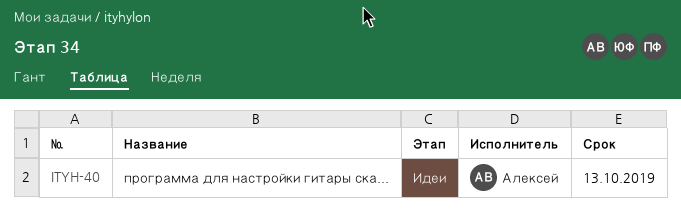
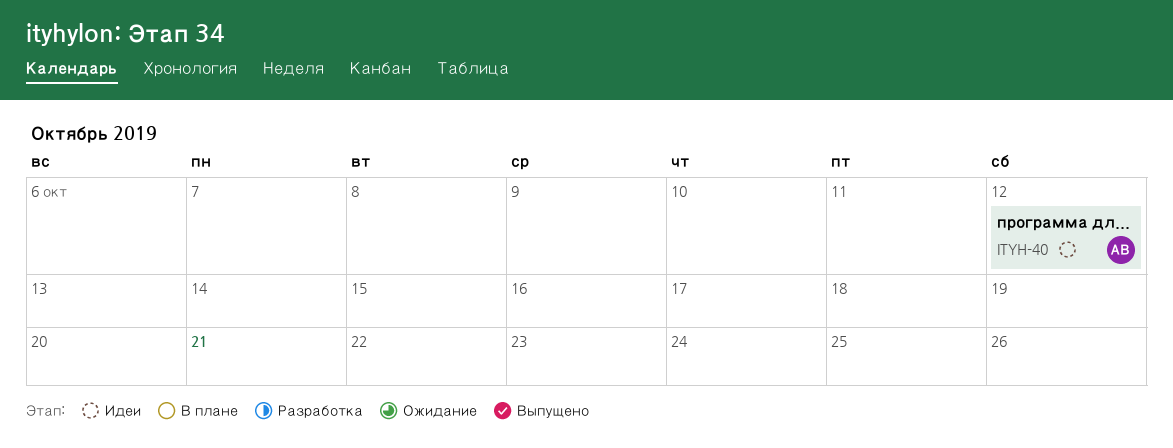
ITYH-40, due: Oct 13 -> Oct 12

